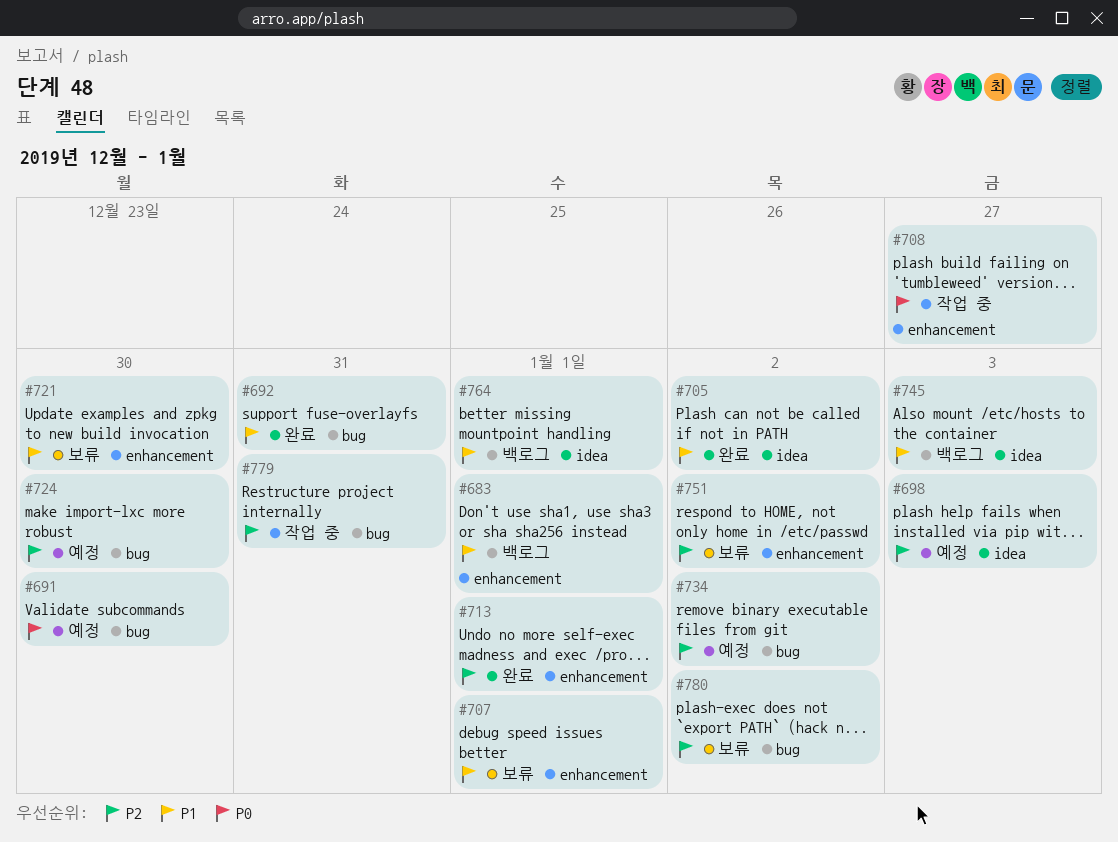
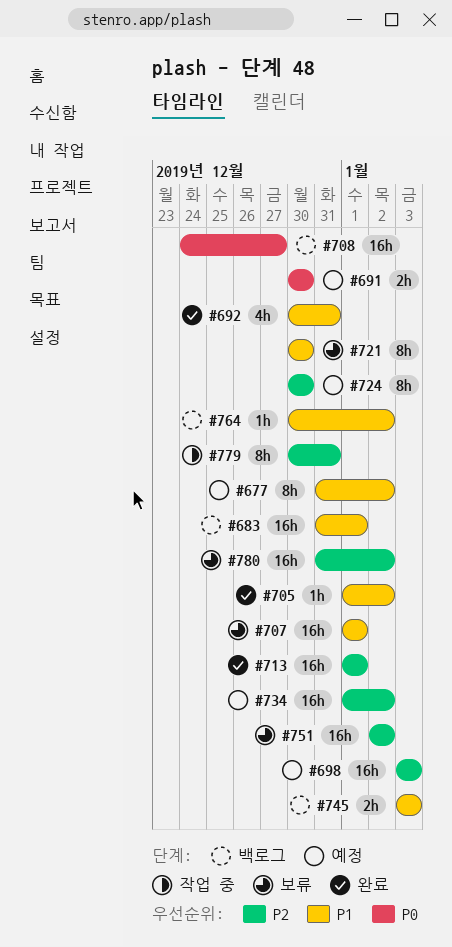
#677: none -> present
#708, status: 작업 중 -> 백로그
#764, due: Jan 1 -> Jan 2

